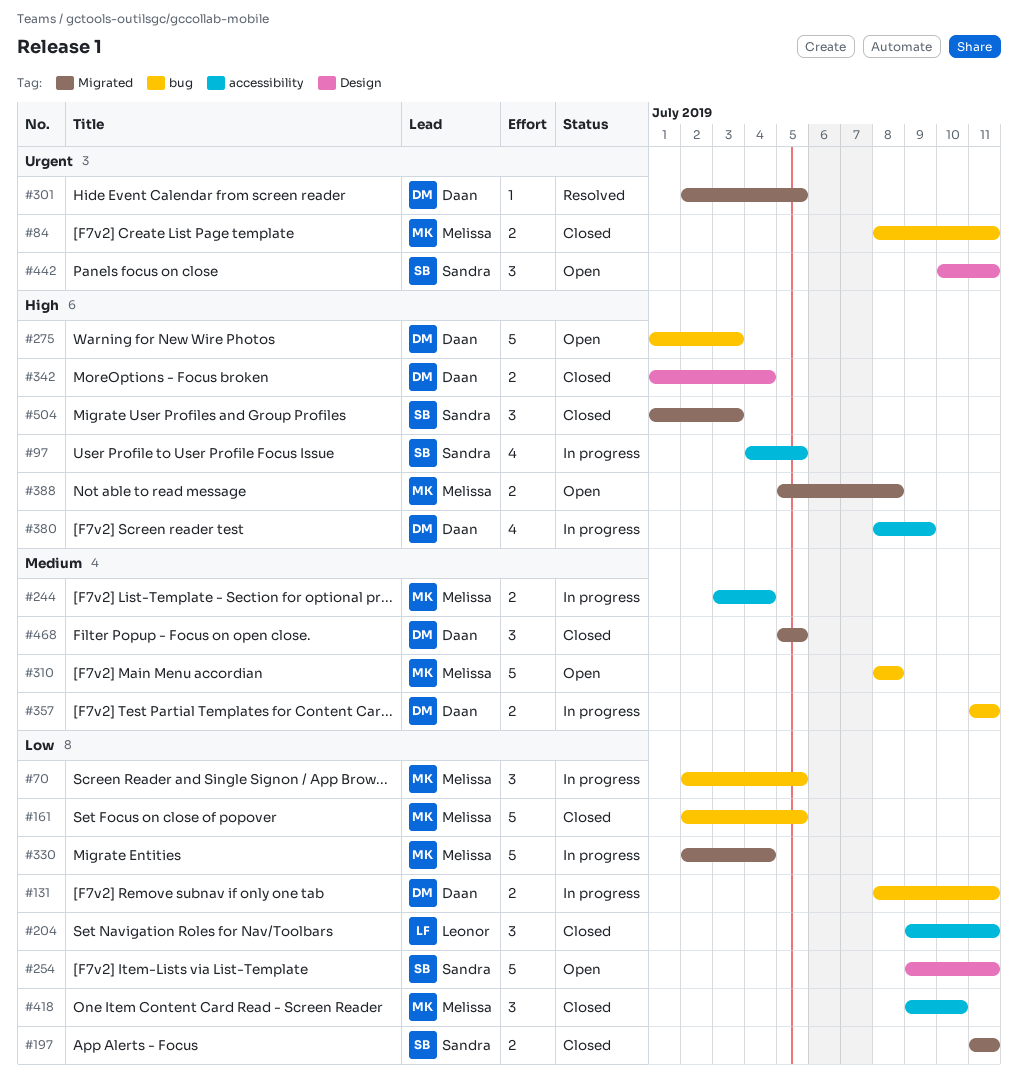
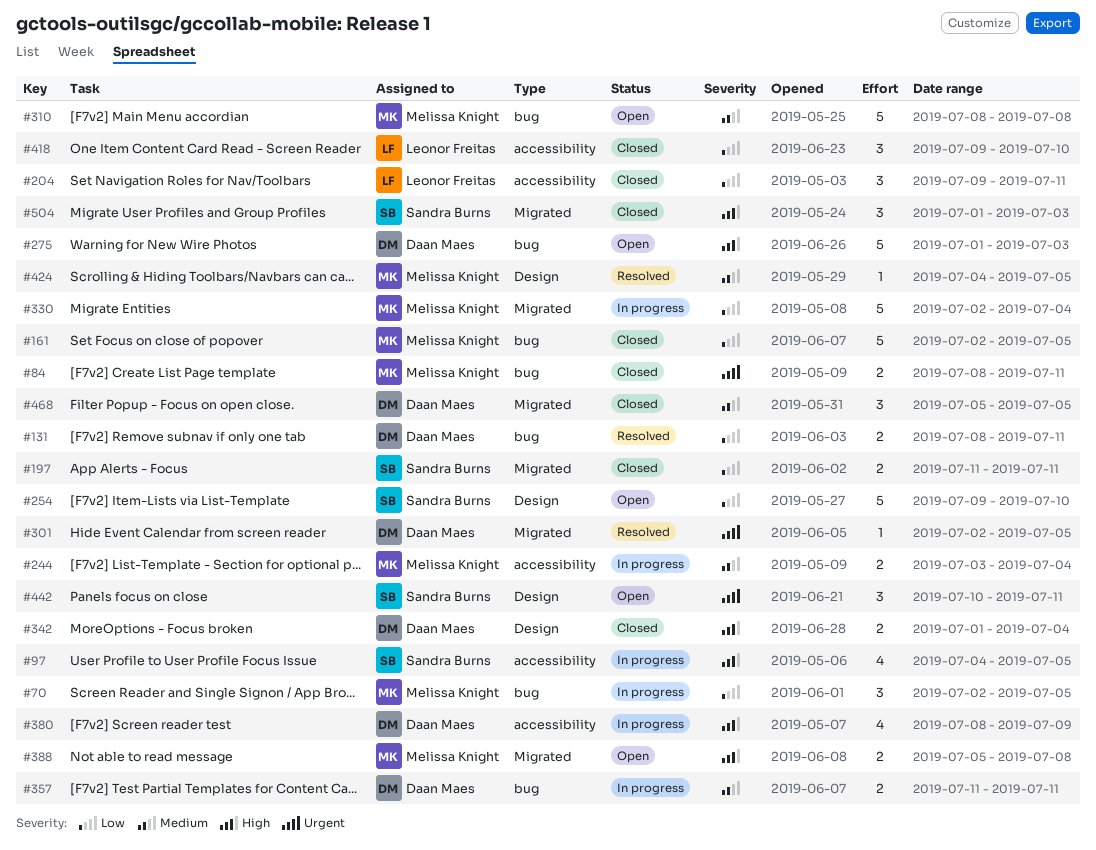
#131, status: In progress -> Resolved
#254, due: Jul 11 -> Jul 10
#418, owner: Melissa Knight -> Leonor Freitas
#424: none -> present

